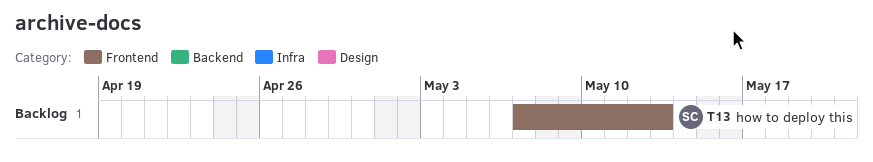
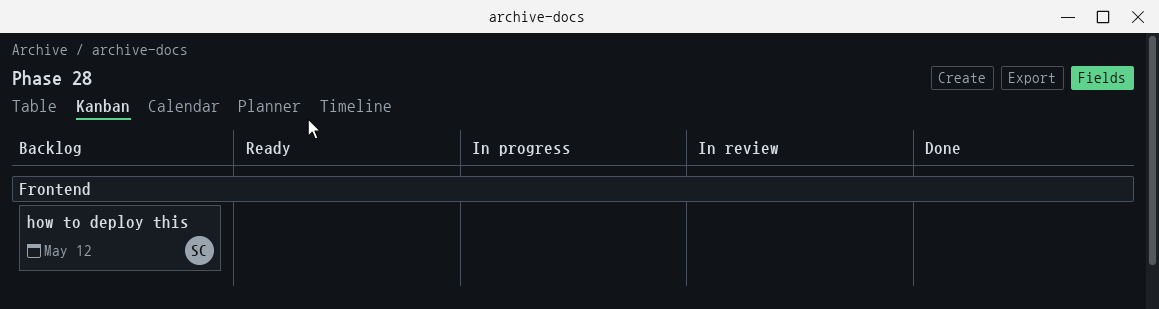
how to deploy this, due: May 13 -> May 12

